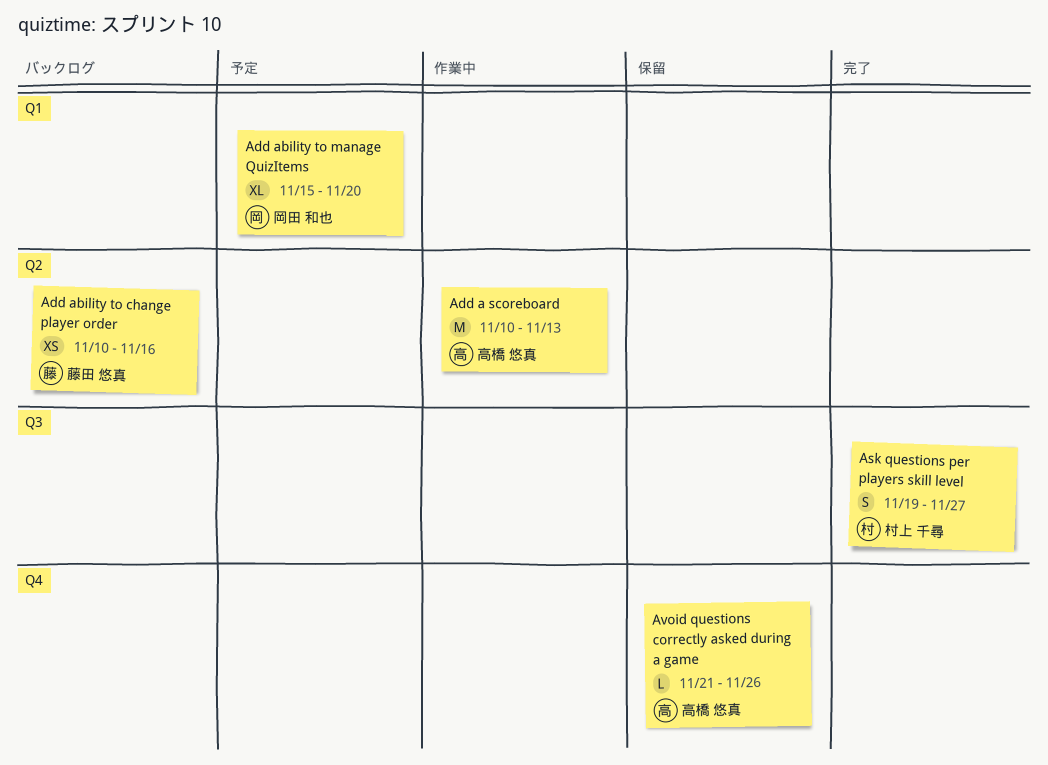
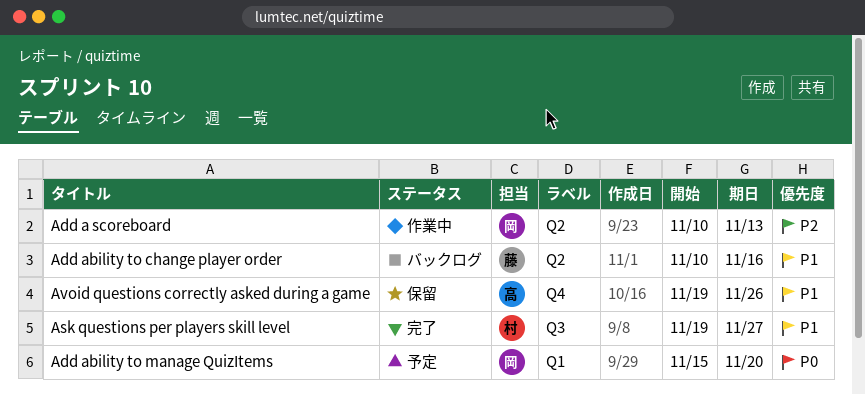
Add a scoreboard, owner: 高橋 悠真 -> 岡田 和也
Avoid questions correctly asked during a game, start: Nov 21 -> Nov 19

